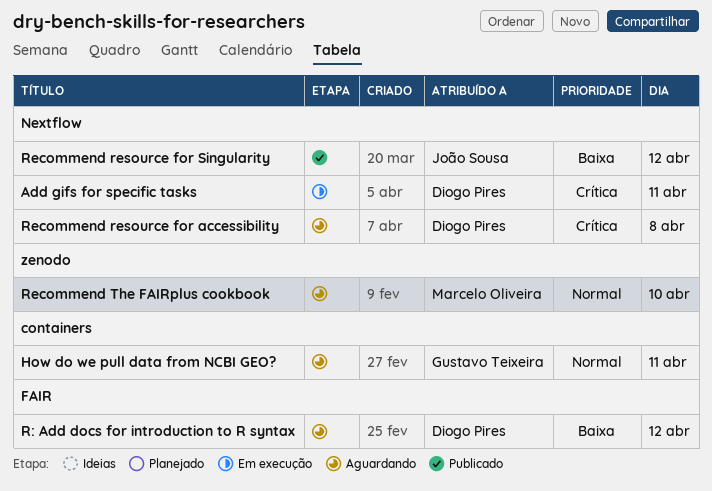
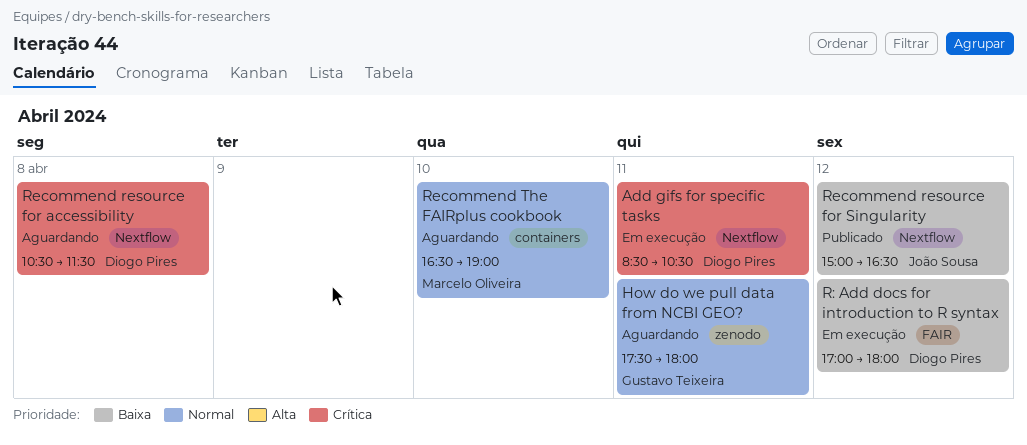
How do we pull data from NCBI GEO?, label: containers -> zenodo
R: Add docs for introduction to R syntax, status: Aguardando -> Em execução
Recommend The FAIRplus cookbook, label: zenodo -> containers

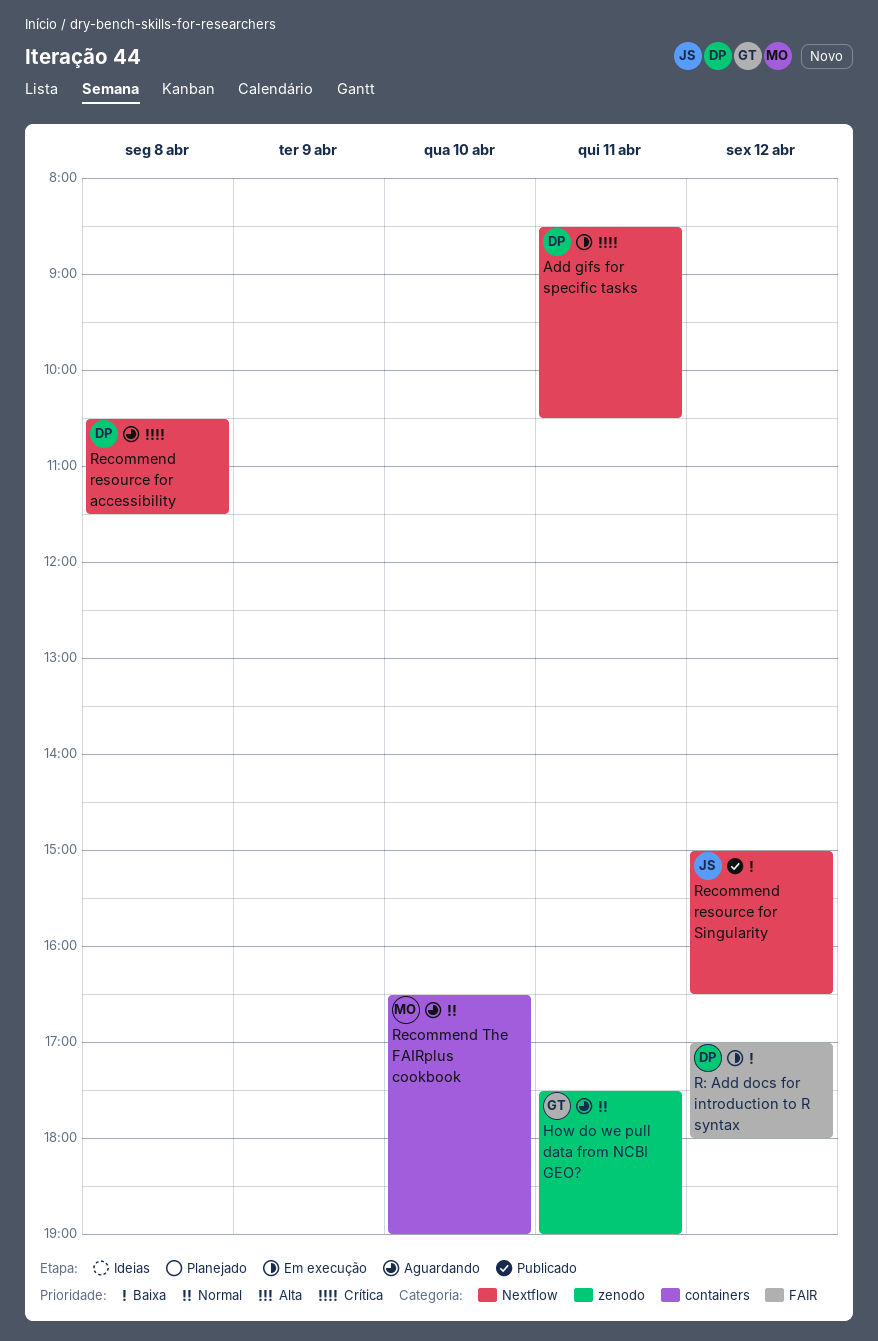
How do we pull data from NCBI GEO?, ends: 18:00 -> 19:00

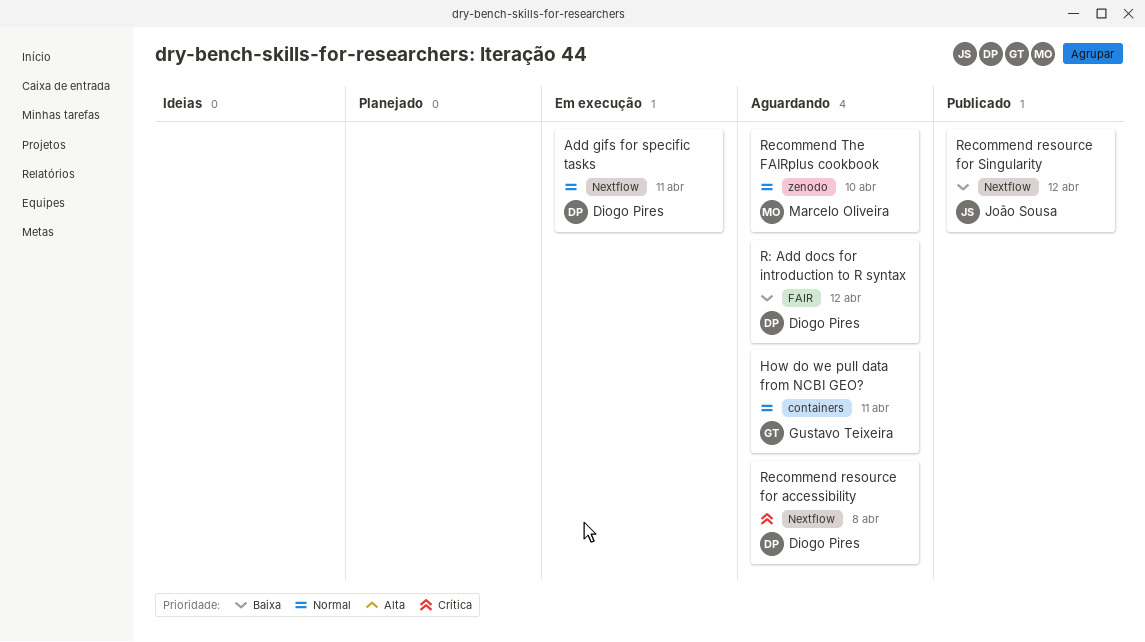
Add gifs for specific tasks, priority: Crítica -> Normal
How do we pull data from NCBI GEO?, label: zenodo -> containers
R: Add docs for introduction to R syntax, status: Em execução -> Aguardando
Recommend The FAIRplus cookbook, label: containers -> zenodo

